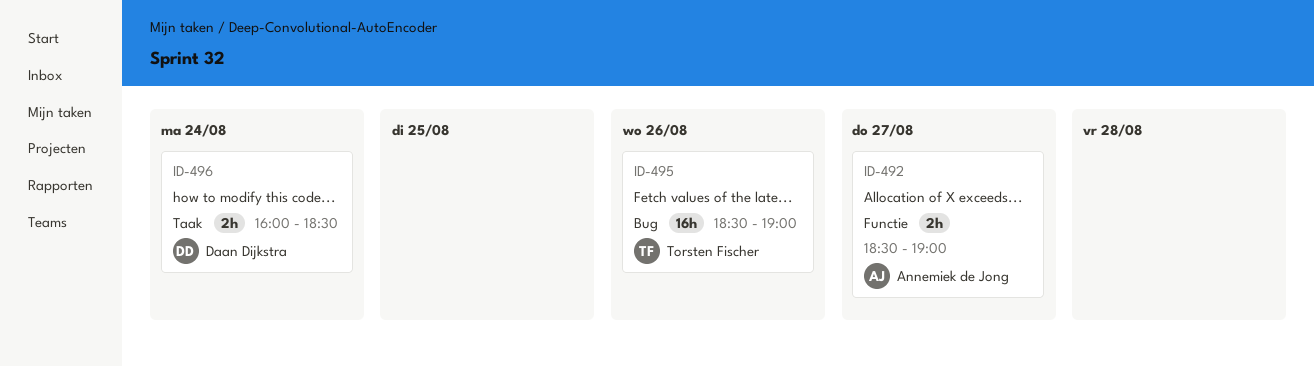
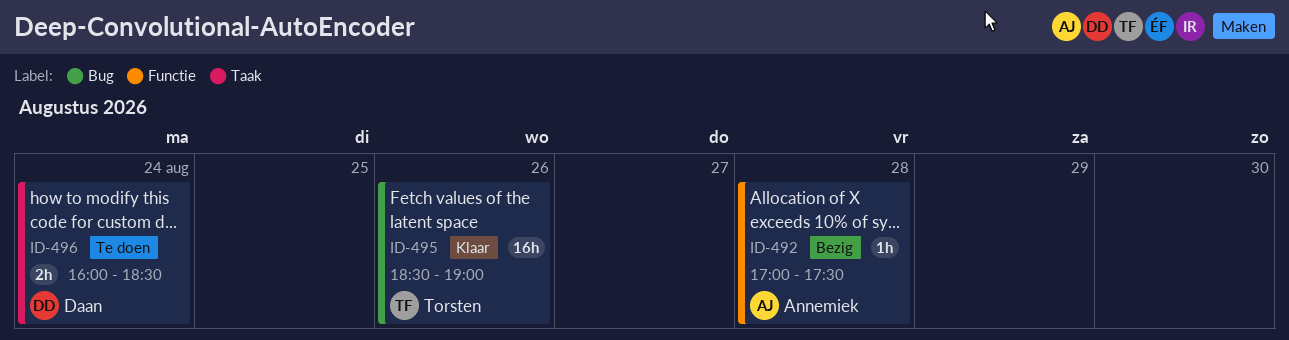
ID-492, estimate: 2h -> 1h
ID-492, day: Aug 27 -> Aug 28
ID-492, begins: 18:30 -> 17:00
ID-492, ends: 19:00 -> 17:30

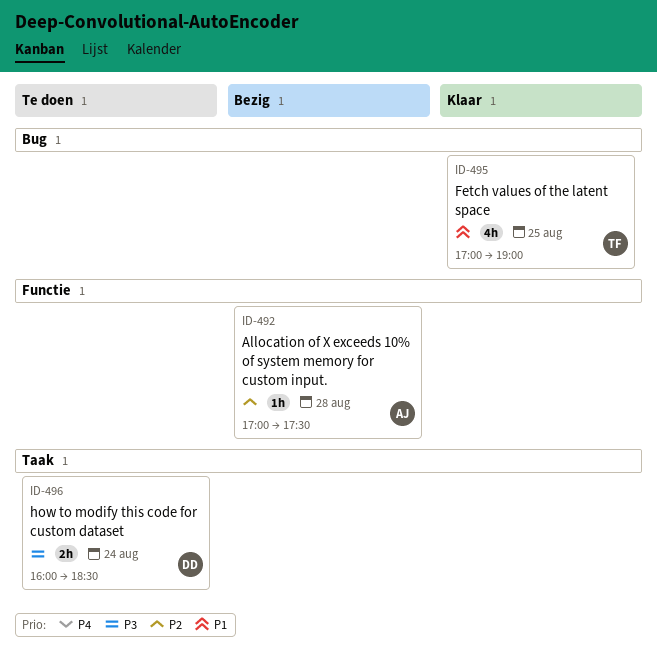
ID-495, estimate: 16h -> 4h
ID-495, day: Aug 26 -> Aug 25
ID-495, begins: 18:30 -> 17:00

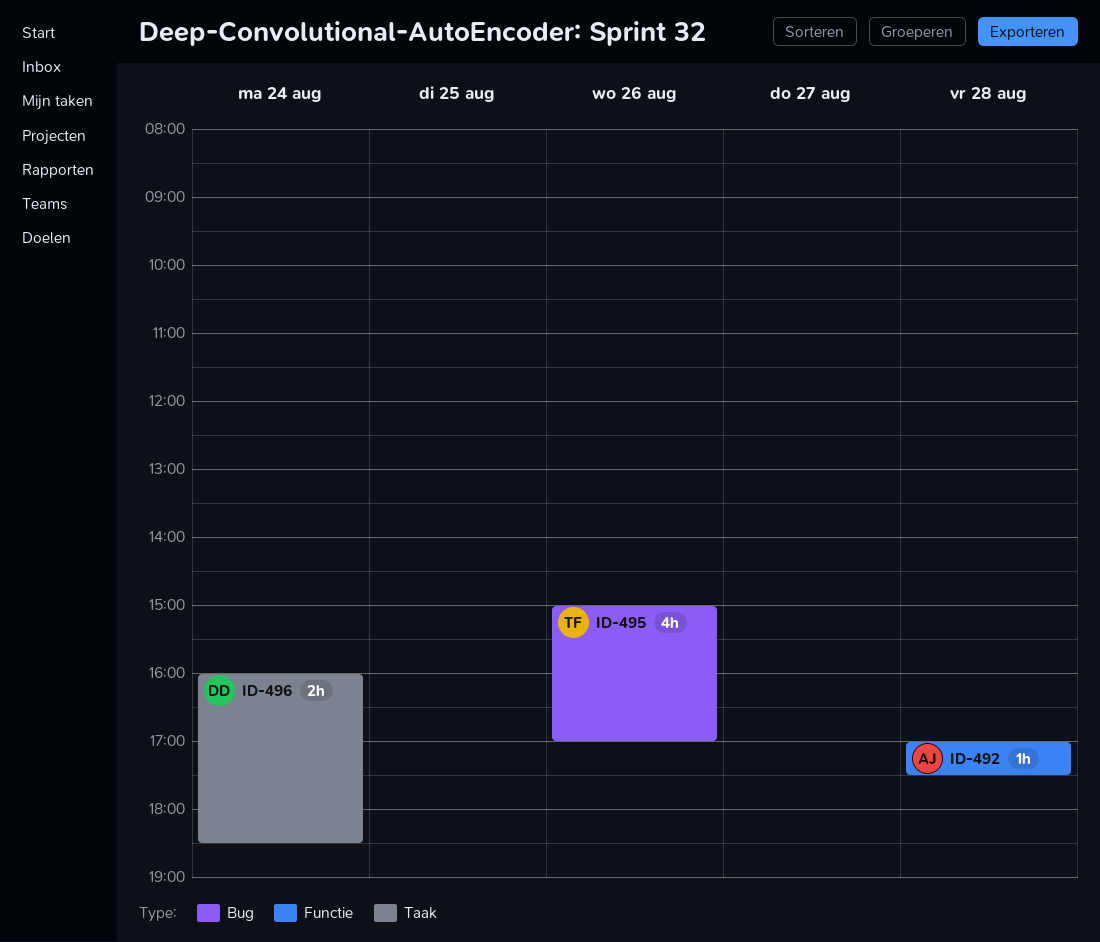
ID-495, day: Aug 25 -> Aug 26
ID-495, begins: 17:00 -> 15:00
ID-495, ends: 19:00 -> 17:00

